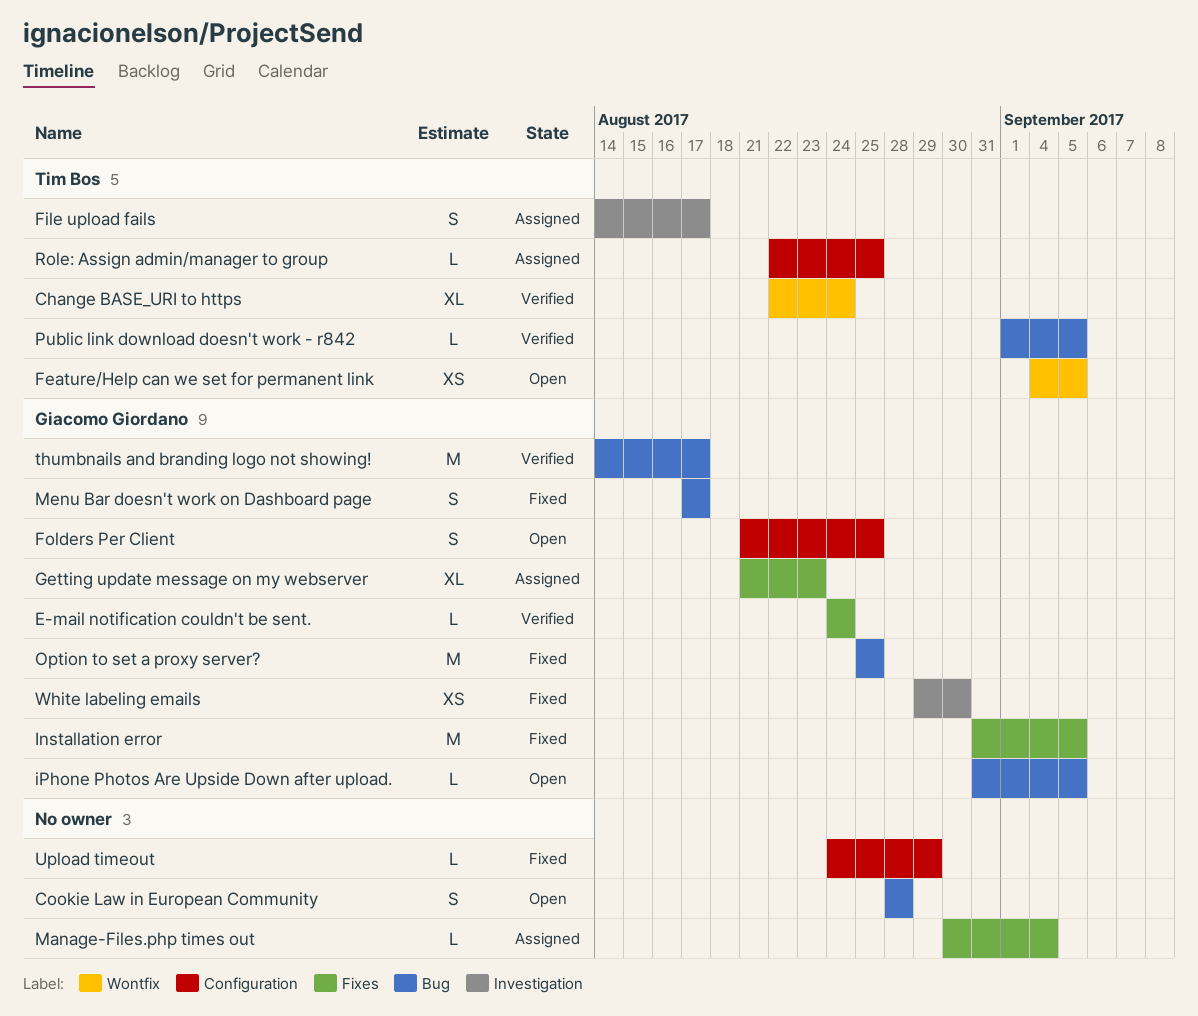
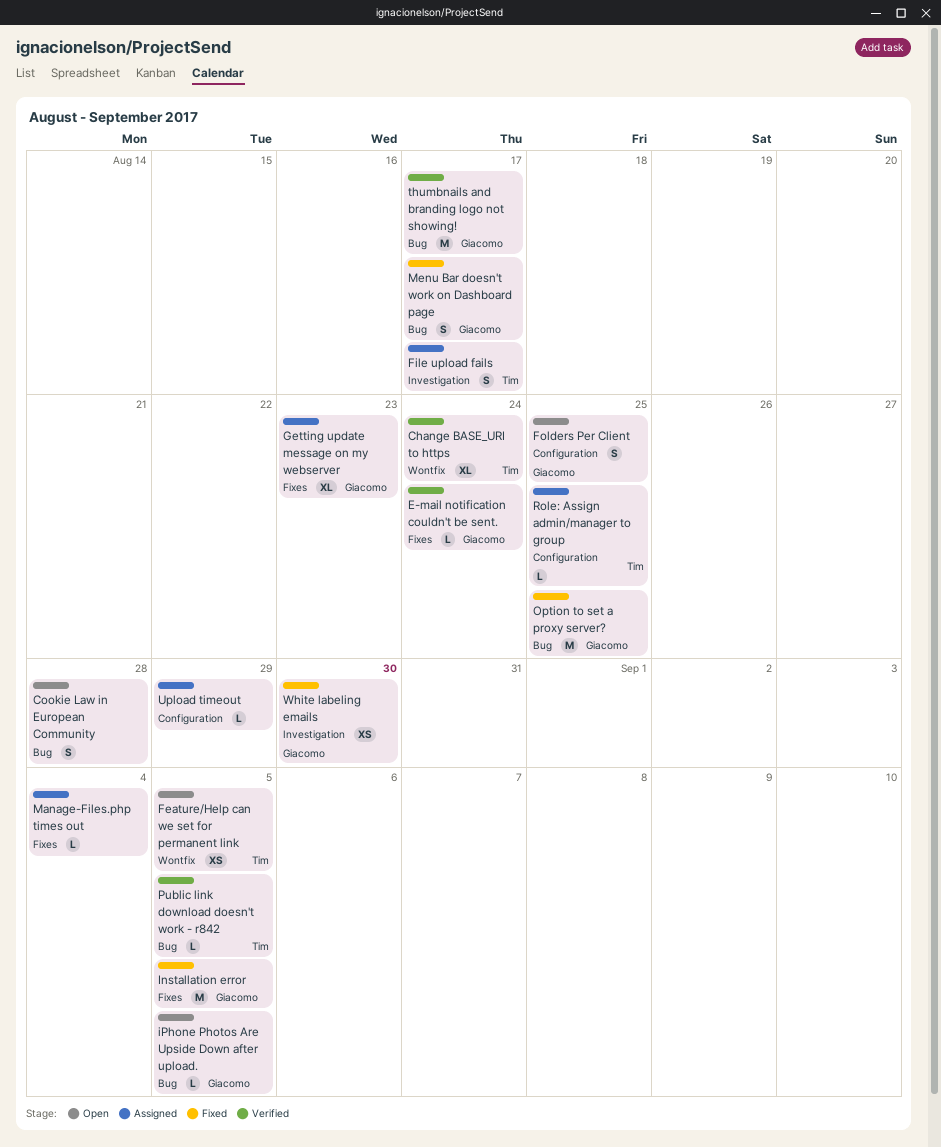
Upload timeout, status: Fixed -> Assigned

